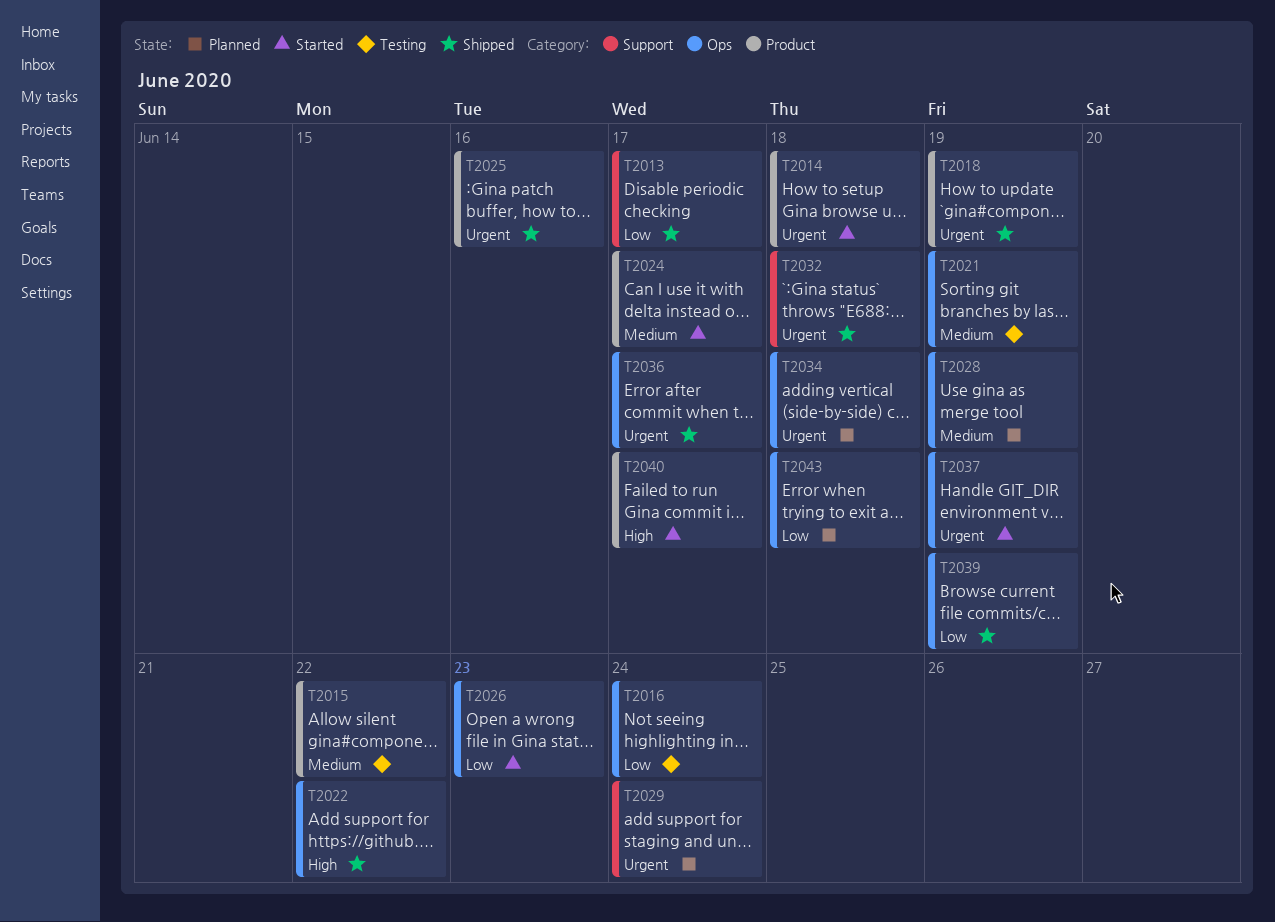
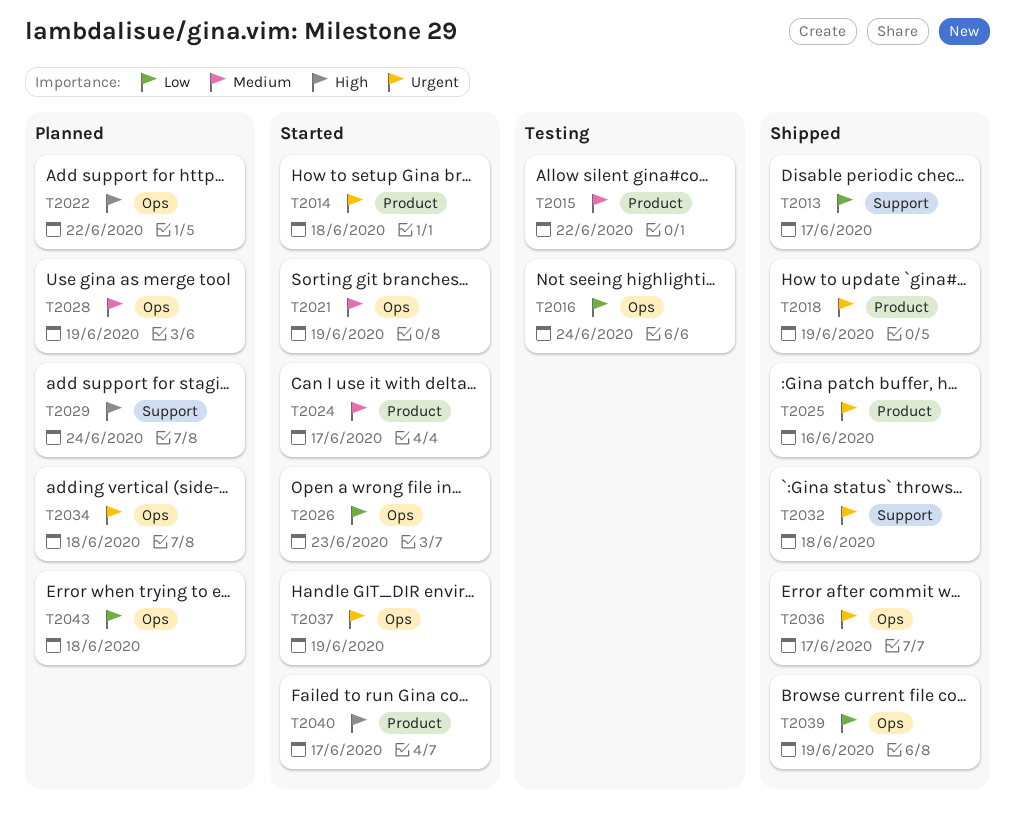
T2021, status: Testing -> Started
T2022, status: Shipped -> Planned
T2029, priority: Urgent -> High

